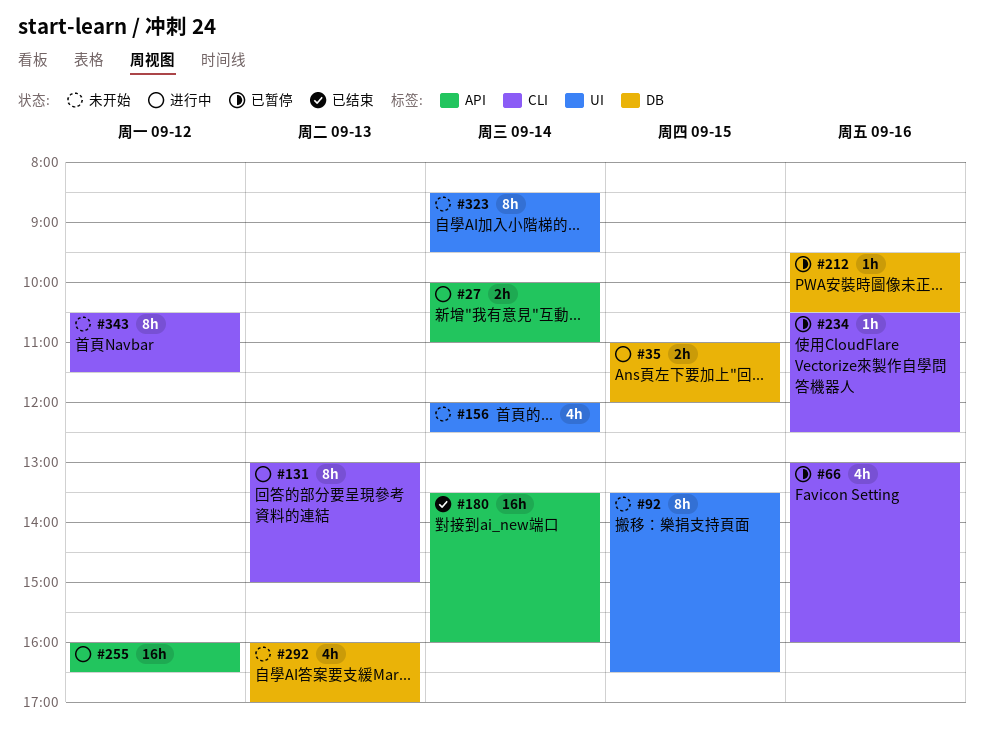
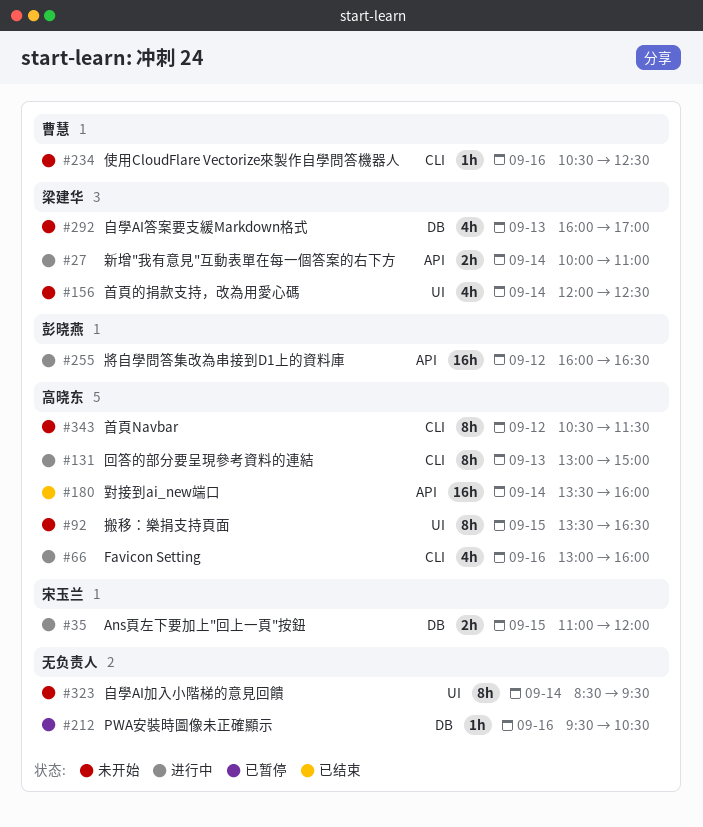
#66, status: 已暂停 -> 进行中
#234, status: 已暂停 -> 未开始

